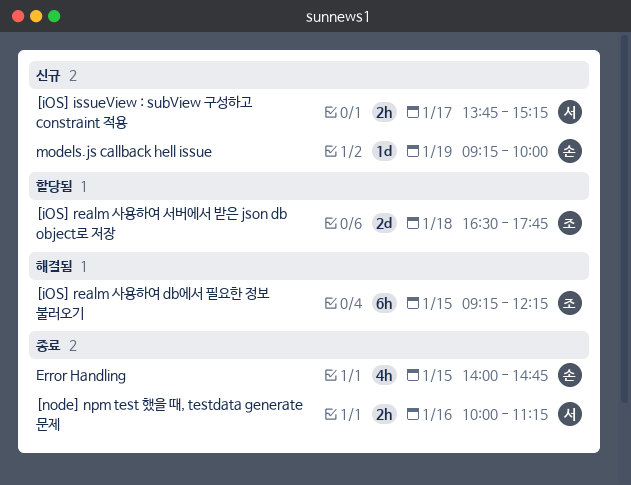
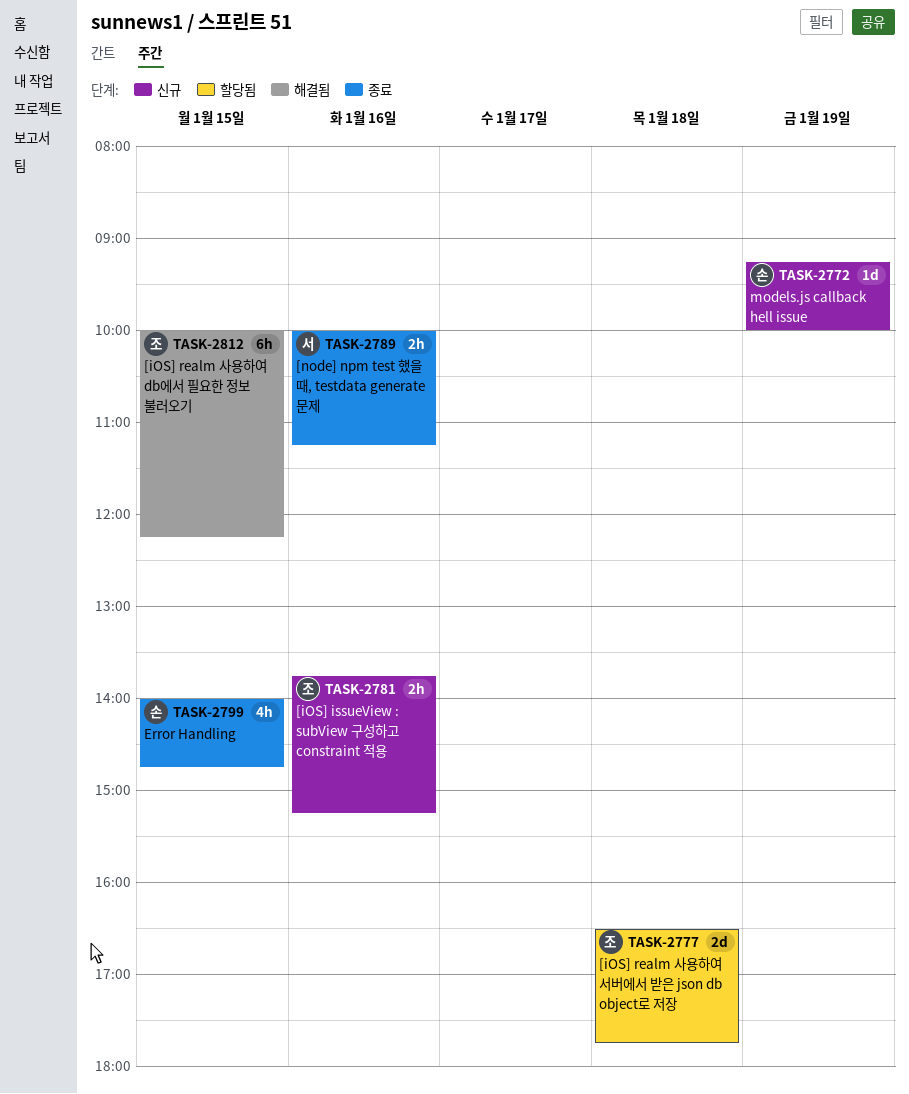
[iOS] issueView : subView 구성하고 constraint 적용, owner: 서 -> 조
[iOS] issueView : subView 구성하고 constraint 적용, day: Jan 17 -> Jan 16
[iOS] realm 사용하여 db에서 필요한 정보 불러오기, begins: 09:15 -> 10:00

